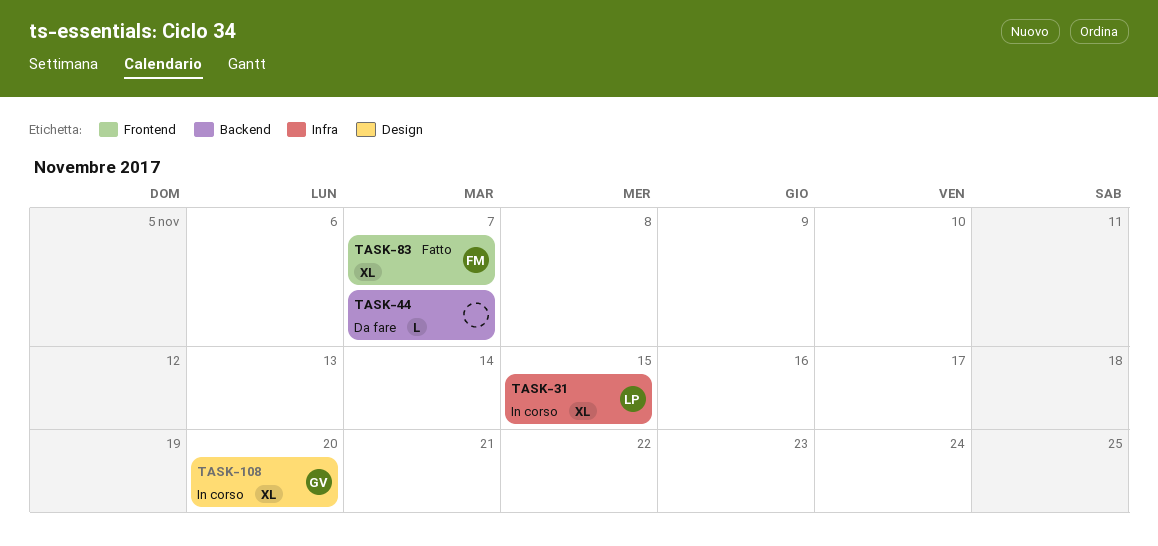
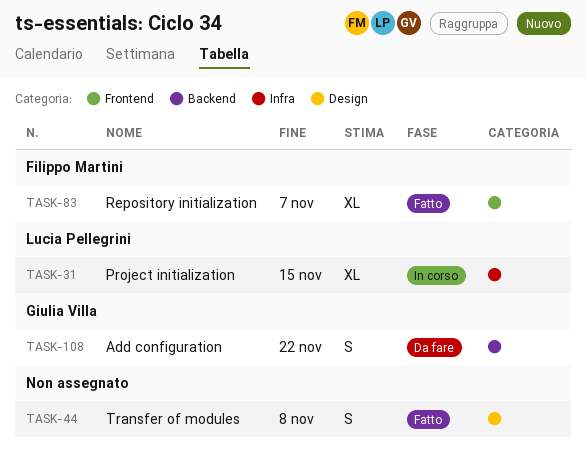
TASK-44, status: Da fare -> Fatto
TASK-44, label: Backend -> Design
TASK-44, estimate: L -> S
TASK-44, due: Nov 7 -> Nov 8
TASK-108, status: In corso -> Da fare
TASK-108, label: Design -> Backend
TASK-108, estimate: XL -> S
TASK-108, due: Nov 20 -> Nov 22

